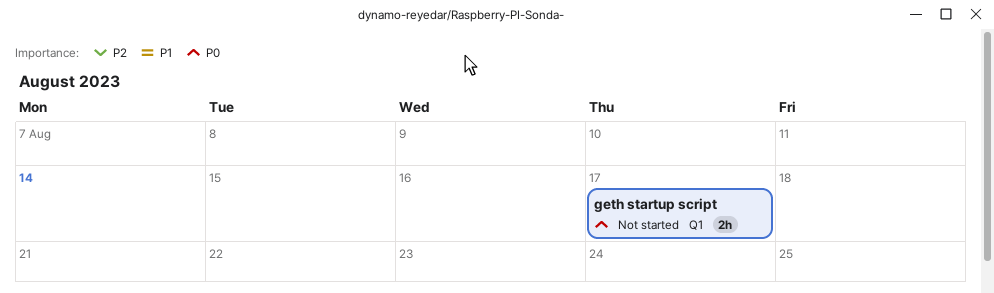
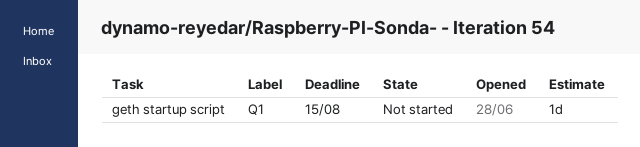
geth startup script, estimate: 2h -> 1d
geth startup script, due: Aug 17 -> Aug 15

